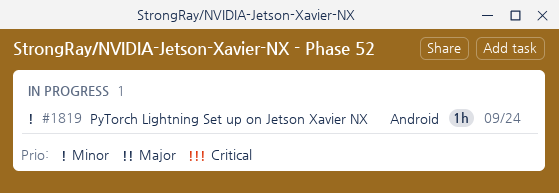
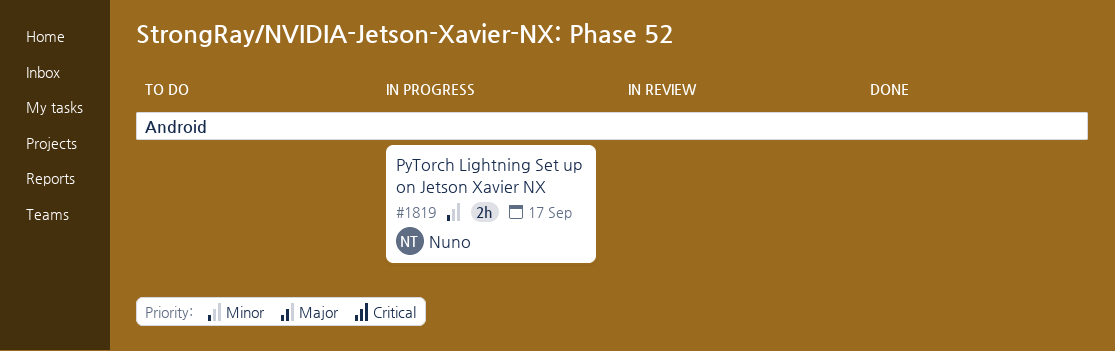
#1819, estimate: 1h -> 2h
#1819, due: Sep 24 -> Sep 17

